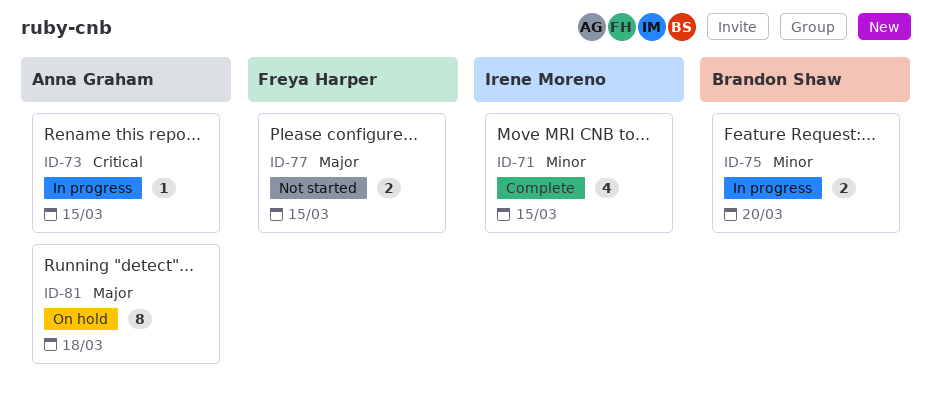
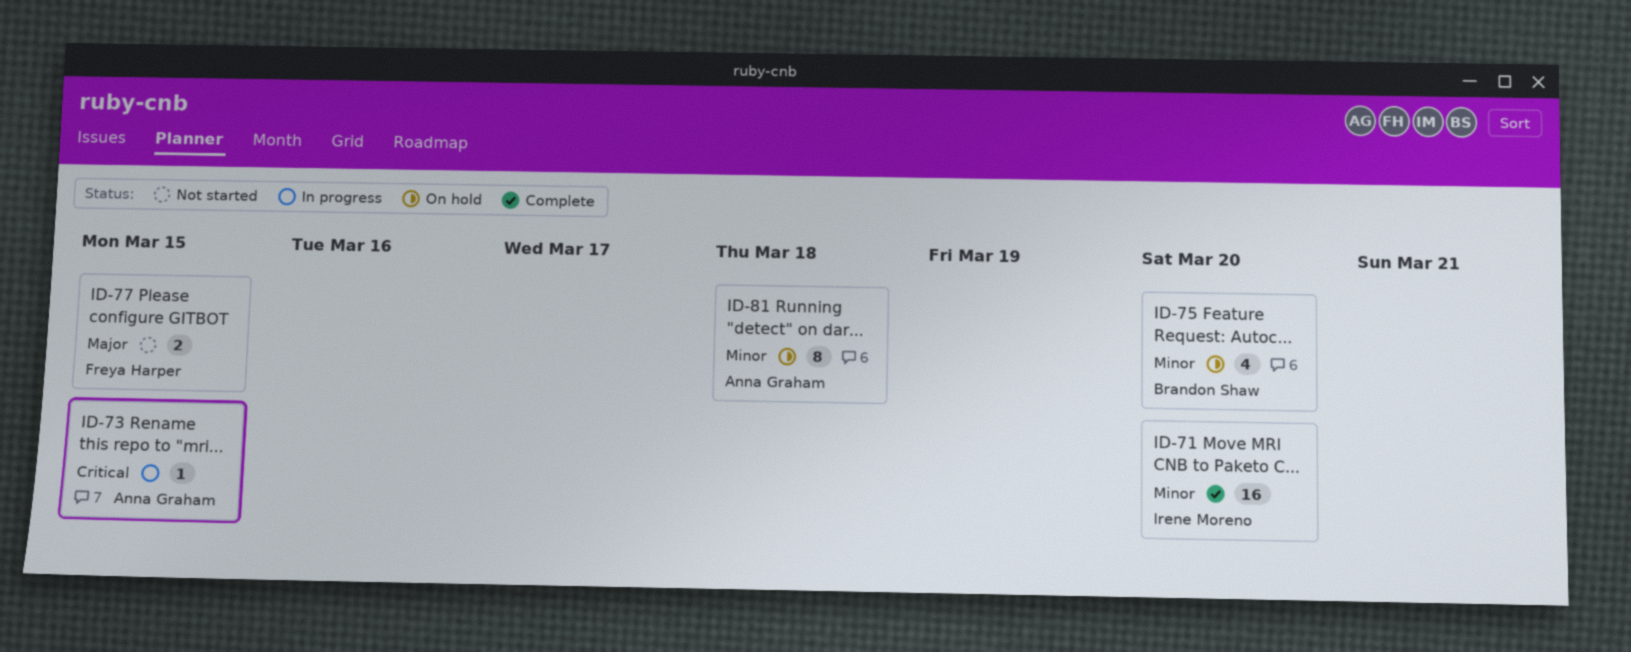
ID-71, estimate: 4 -> 16
ID-71, due: Mar 15 -> Mar 20
ID-75, status: In progress -> On hold
ID-75, estimate: 2 -> 4
ID-81, priority: Major -> Minor

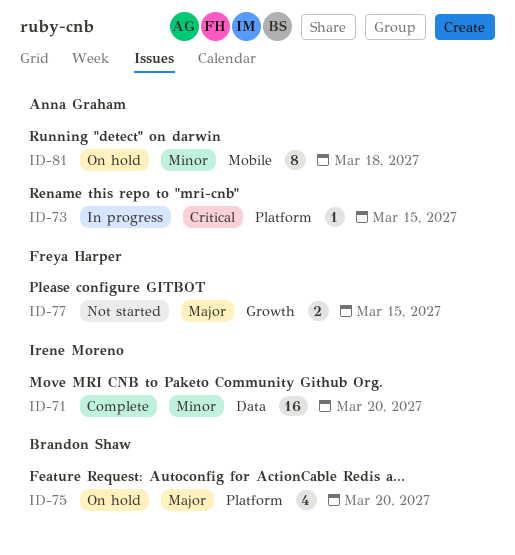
ID-75, priority: Minor -> Major

